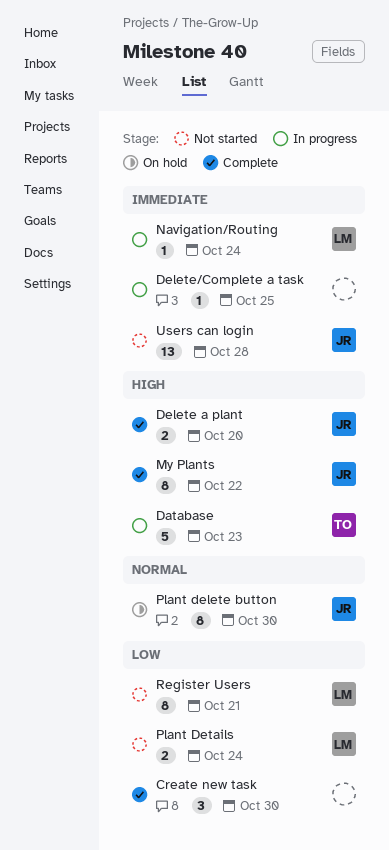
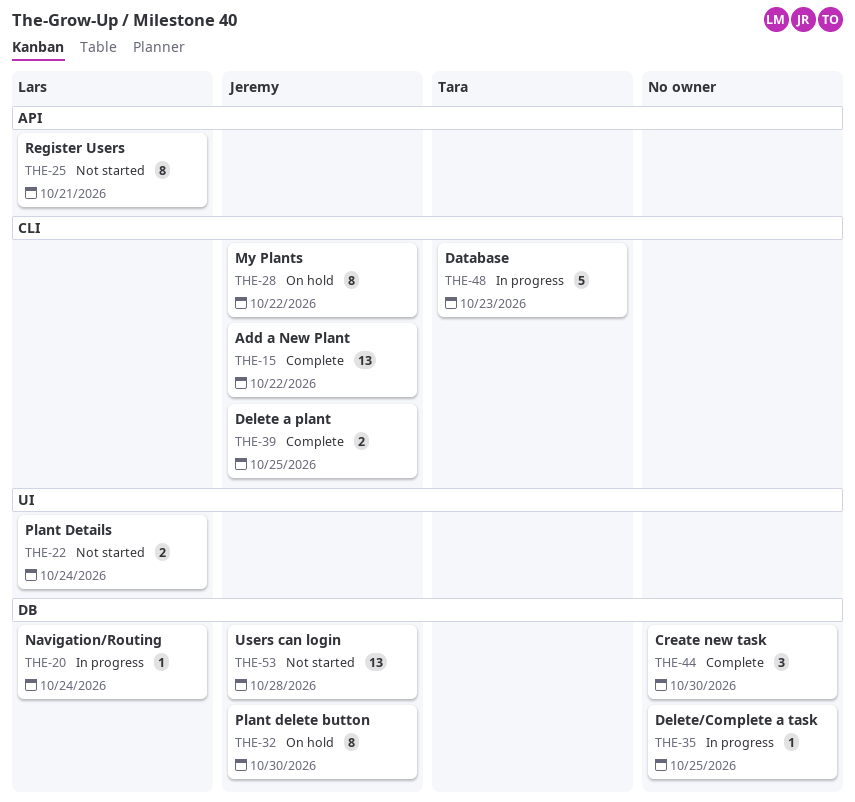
Add a New Plant: none -> present
Delete a plant, due: Oct 20 -> Oct 25
My Plants, status: Complete -> On hold

